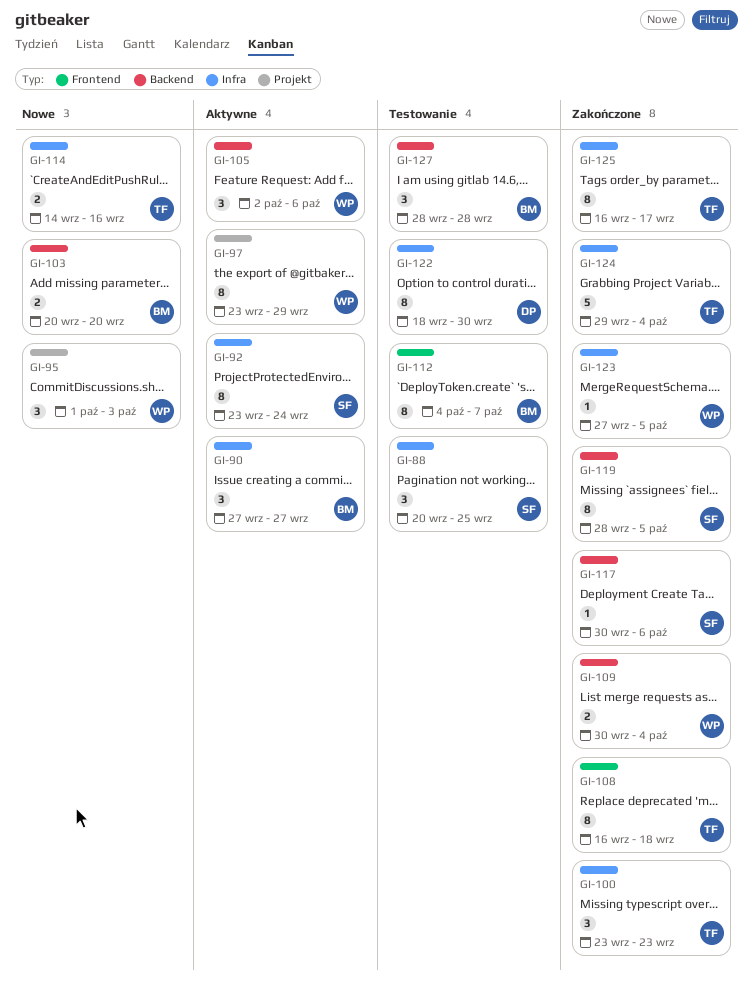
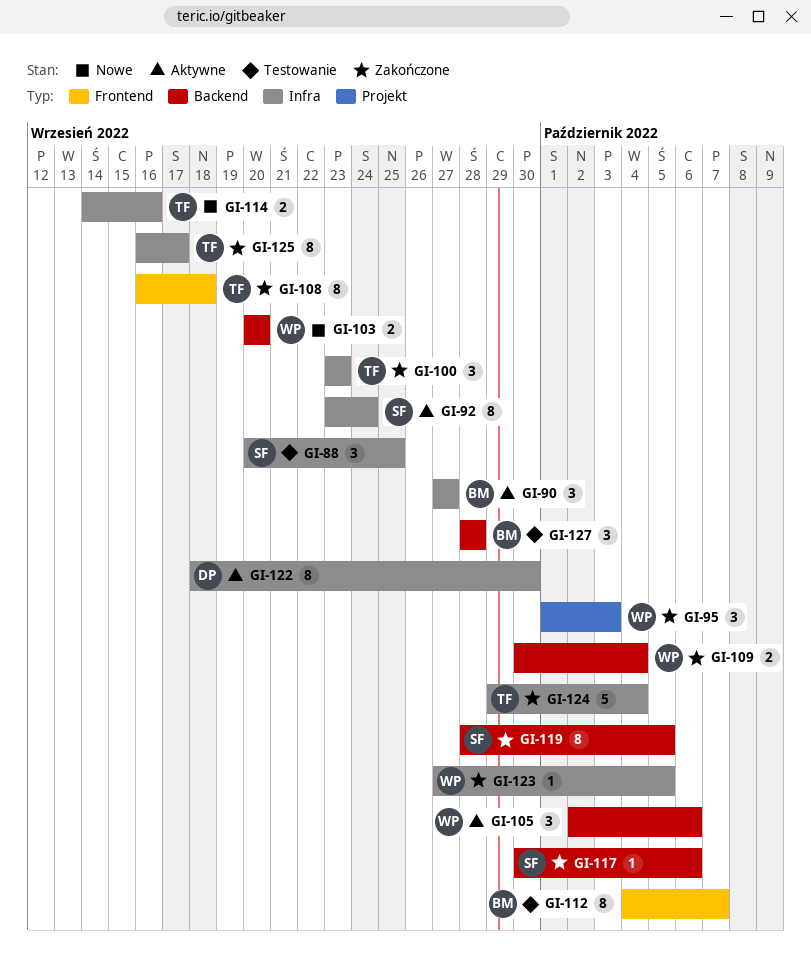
GI-95, status: Nowe -> Zakończone
GI-97: present -> none
GI-103, owner: BM -> WP
GI-122, status: Testowanie -> Aktywne

